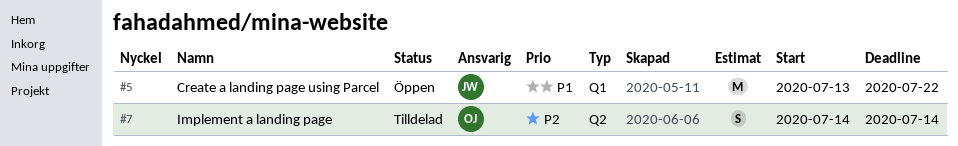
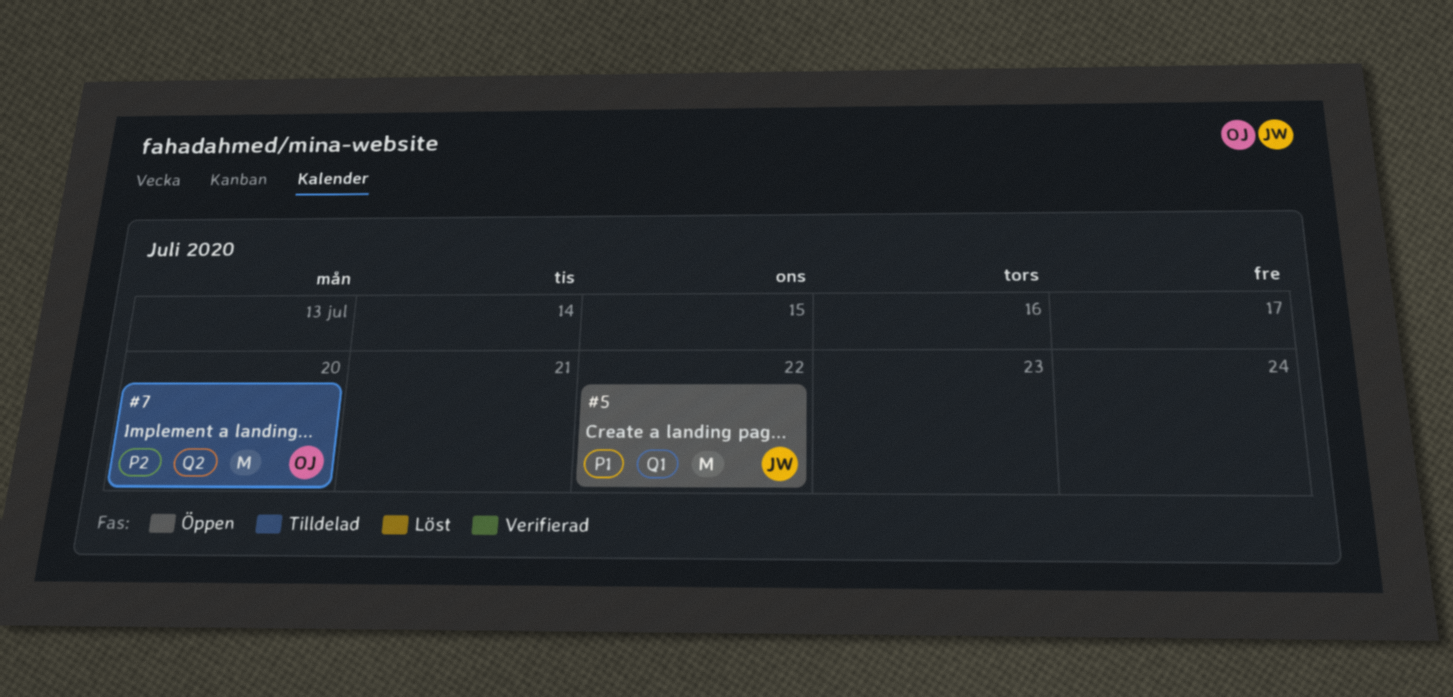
#7, estimate: S -> M
#7, due: Jul 14 -> Jul 20

